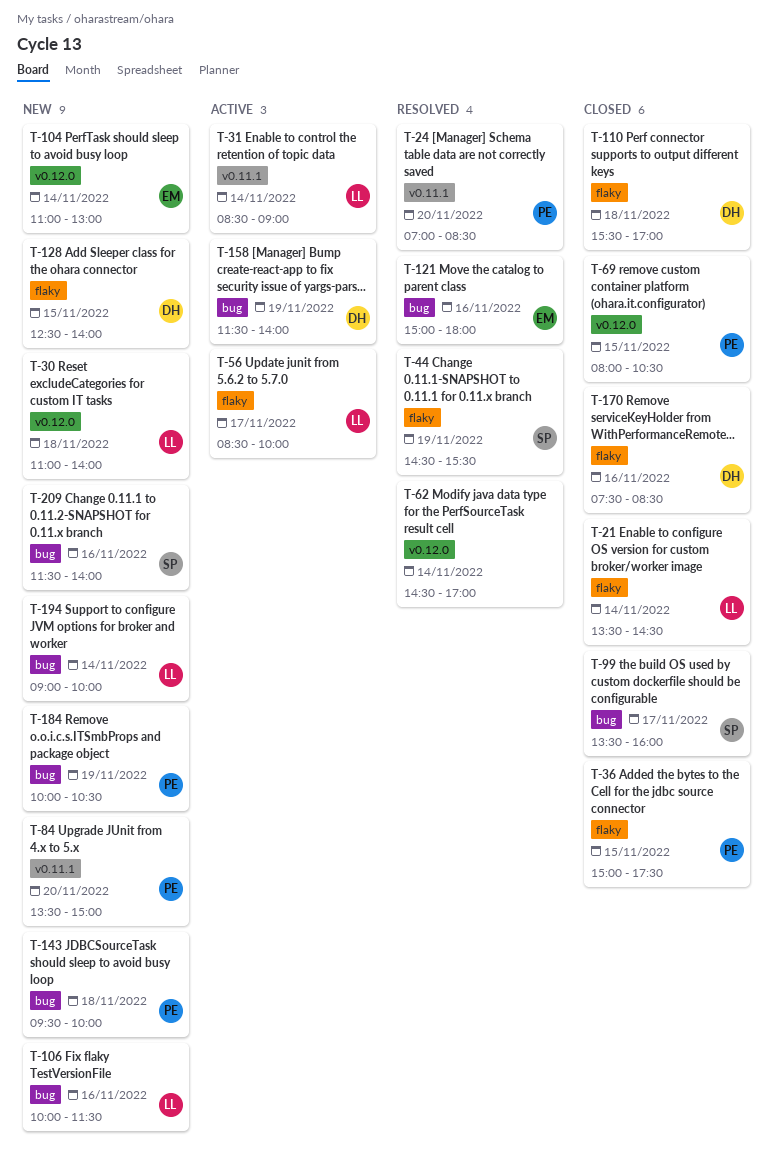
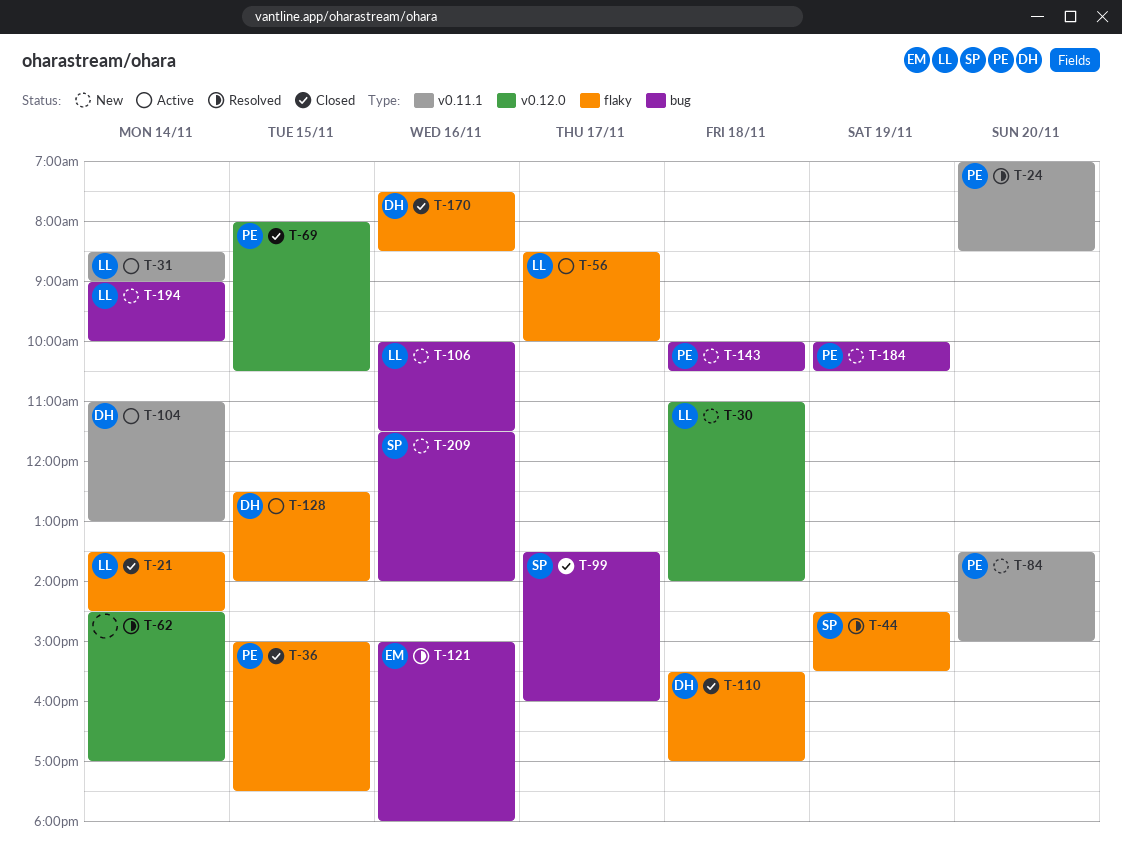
T-104, status: New -> Active
T-104, owner: EM -> DH
T-104, label: v0.12.0 -> v0.11.1
T-128, status: New -> Active
T-143, begins: 09:30 -> 10:00
T-143, ends: 10:00 -> 10:30
T-158: present -> none

